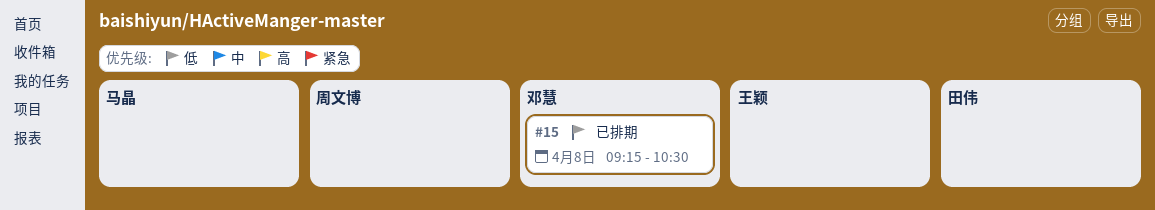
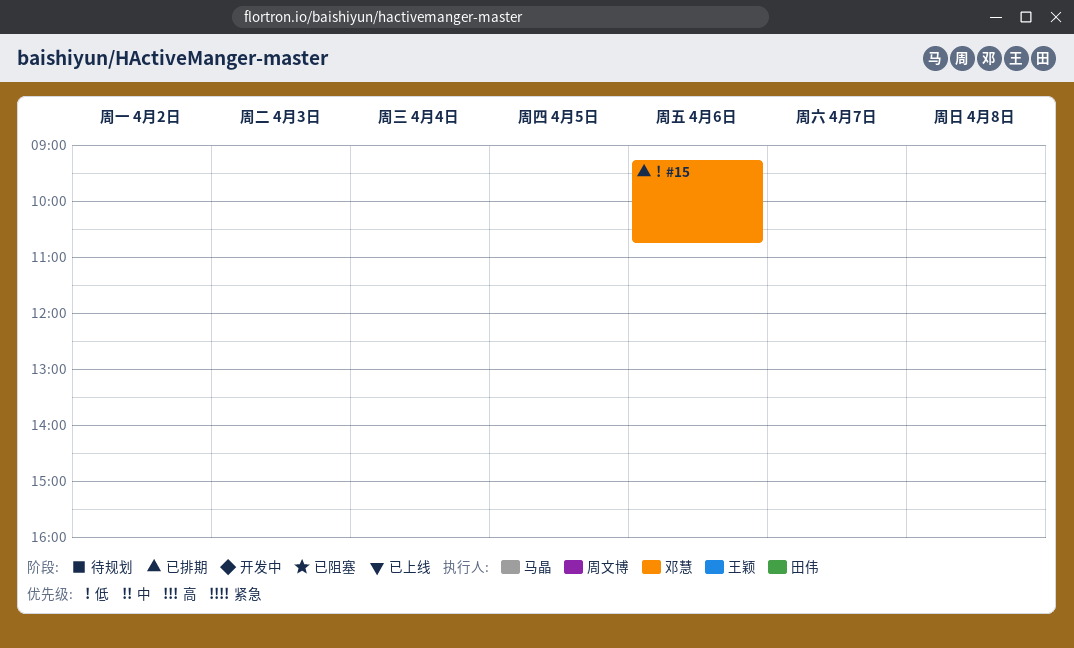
#15, day: Apr 8 -> Apr 6
#15, ends: 10:30 -> 10:45

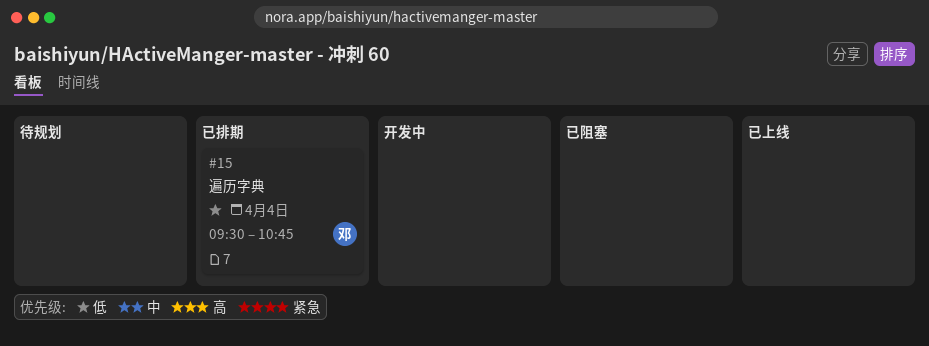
#15, day: Apr 6 -> Apr 4
#15, begins: 09:15 -> 09:30

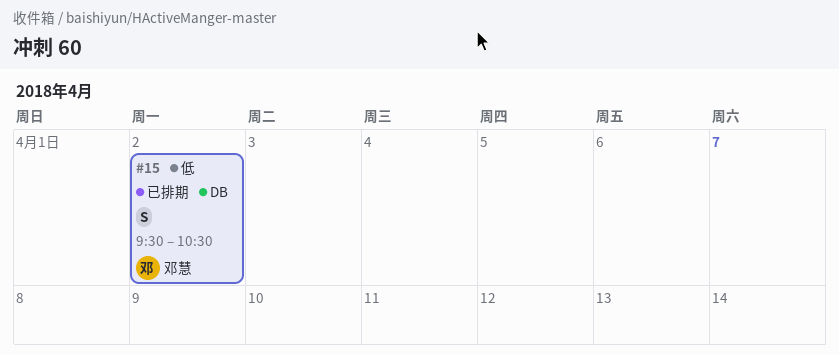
#15, day: Apr 4 -> Apr 2
#15, ends: 10:45 -> 10:30

